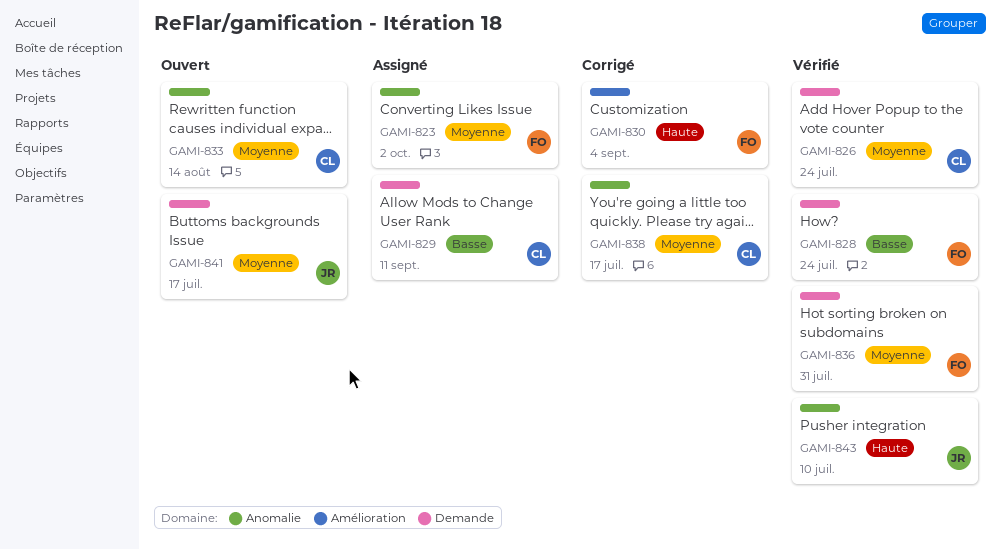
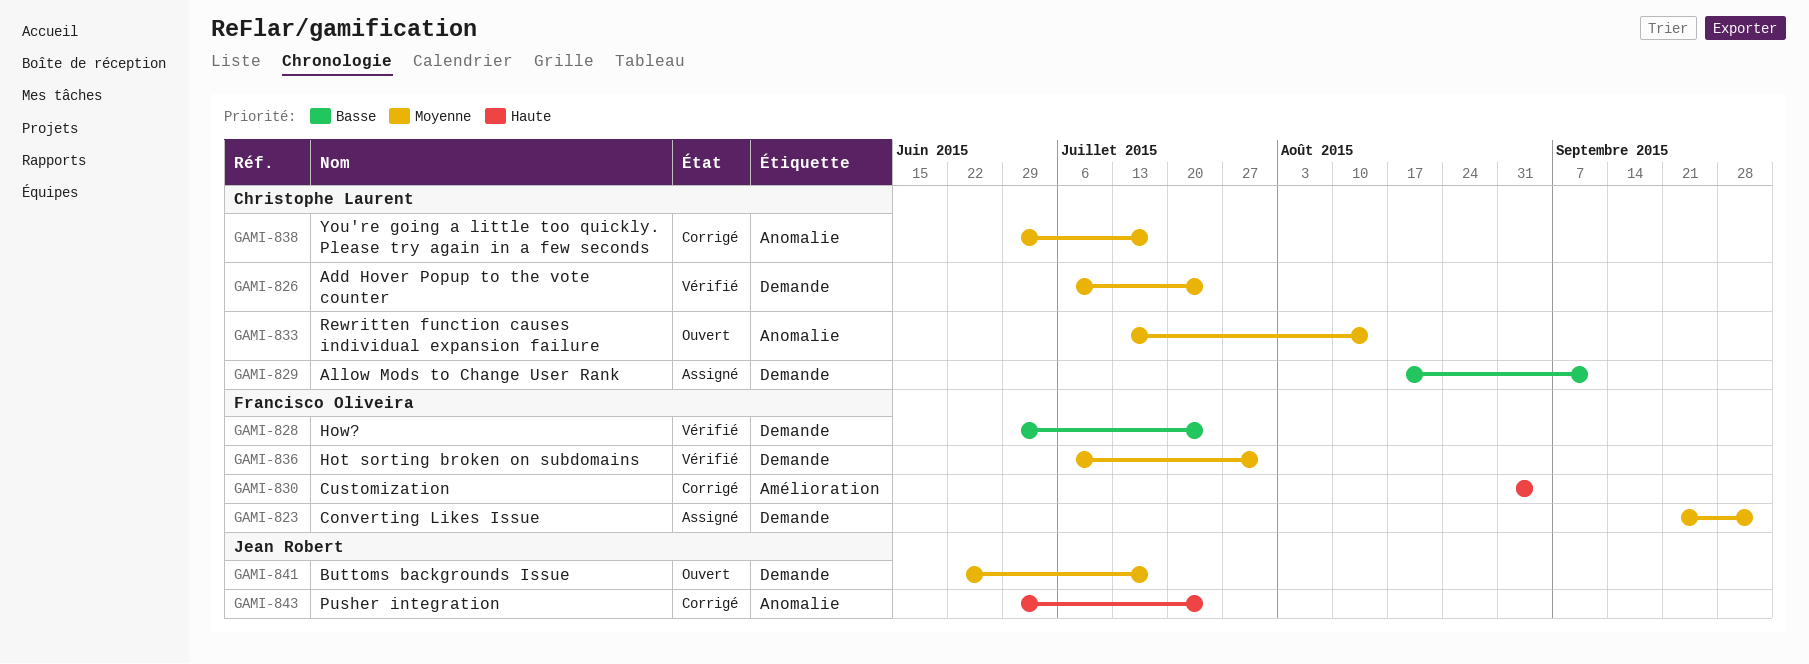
GAMI-823, label: Anomalie -> Demande
GAMI-843, status: Vérifié -> Corrigé
GAMI-843, due: Jul 10 -> Jul 24

